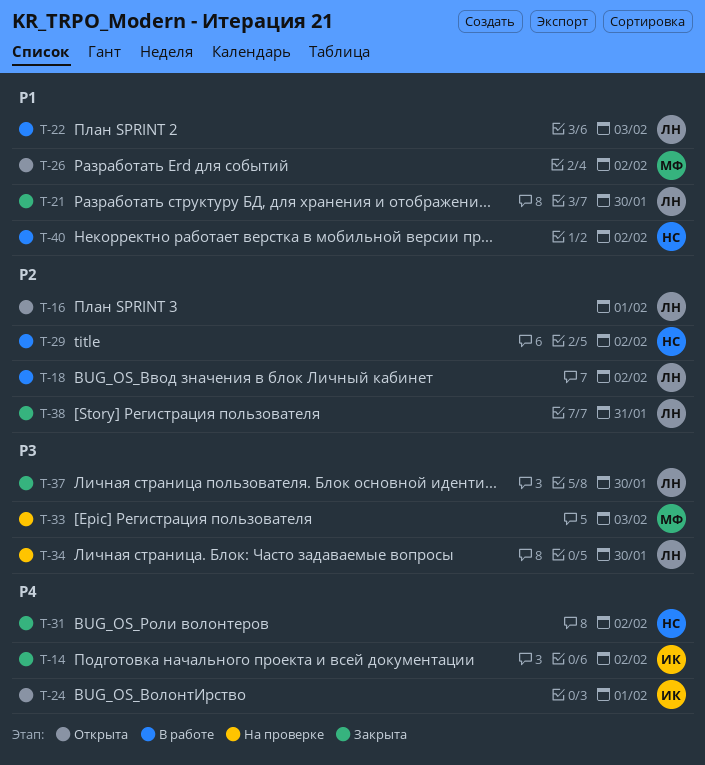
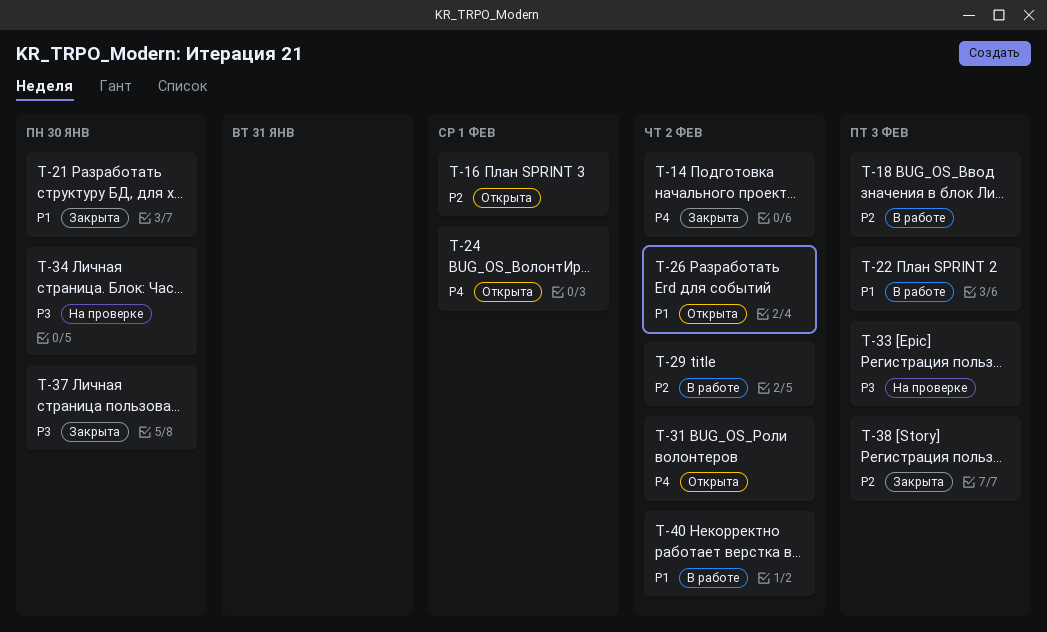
T-18, due: Feb 2 -> Feb 3
T-31, status: Закрыта -> Открыта
T-38, due: Jan 31 -> Feb 3

